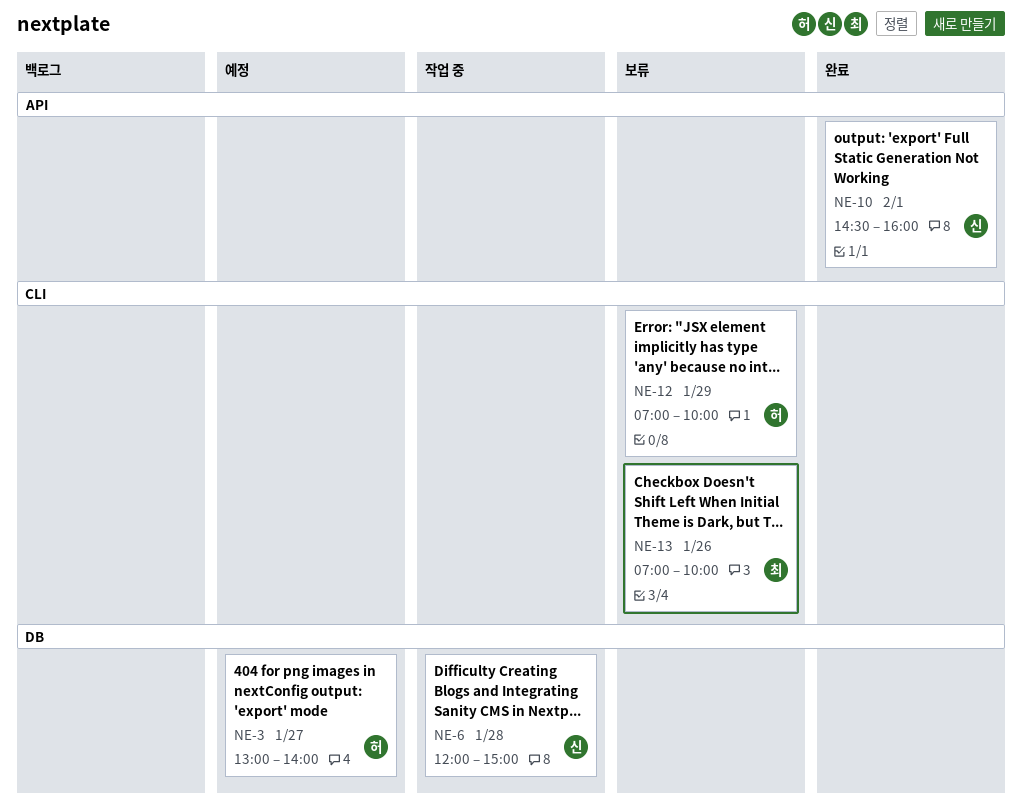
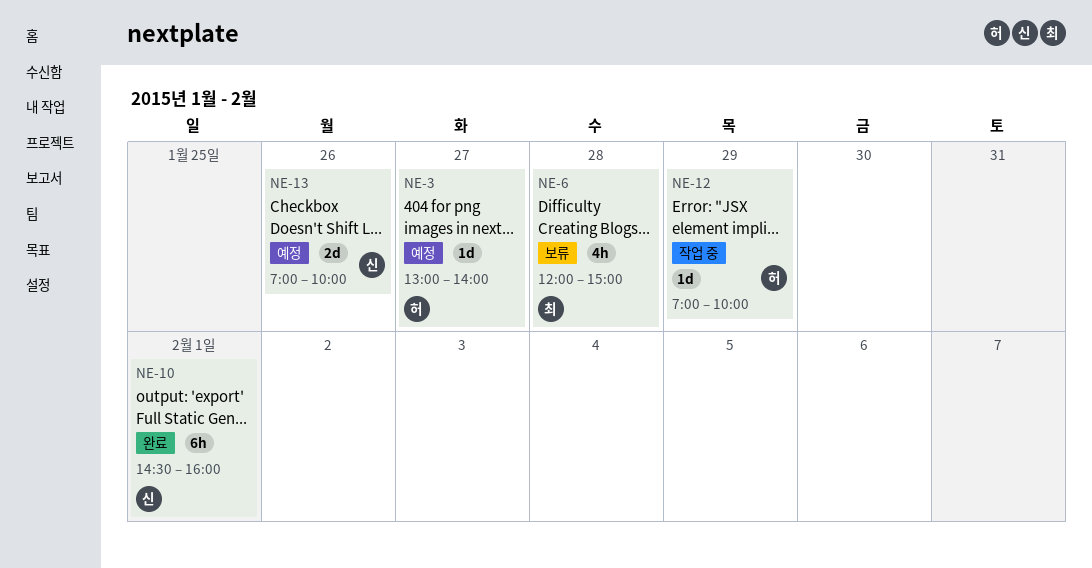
NE-6, status: 작업 중 -> 보류
NE-6, owner: 신 -> 최
NE-12, status: 보류 -> 작업 중
NE-13, status: 보류 -> 예정
NE-13, owner: 최 -> 신

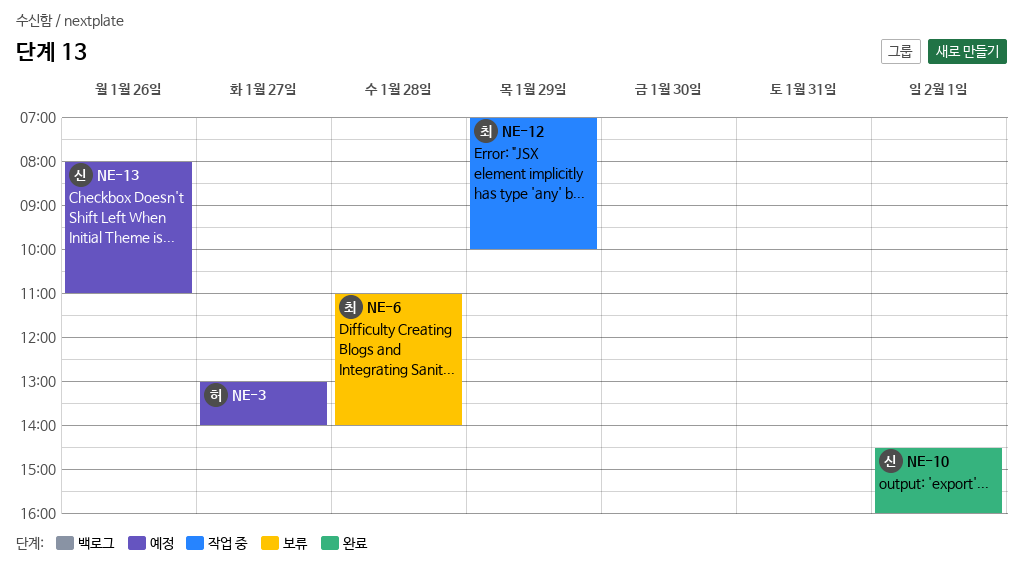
NE-6, begins: 12:00 -> 11:00
NE-6, ends: 15:00 -> 14:00
NE-12, owner: 허 -> 최
NE-13, begins: 07:00 -> 08:00
NE-13, ends: 10:00 -> 11:00

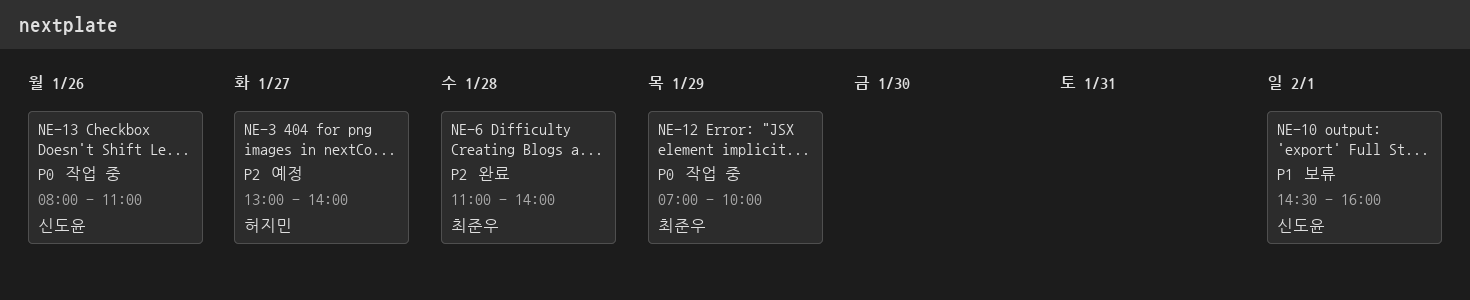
NE-6, status: 보류 -> 완료
NE-10, status: 완료 -> 보류
NE-13, status: 예정 -> 작업 중

